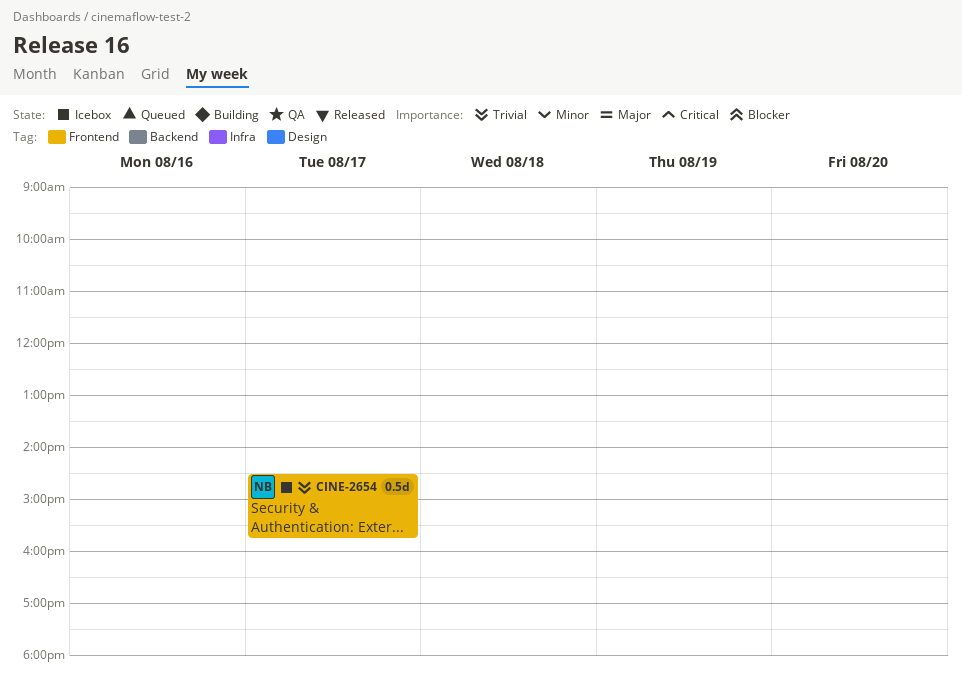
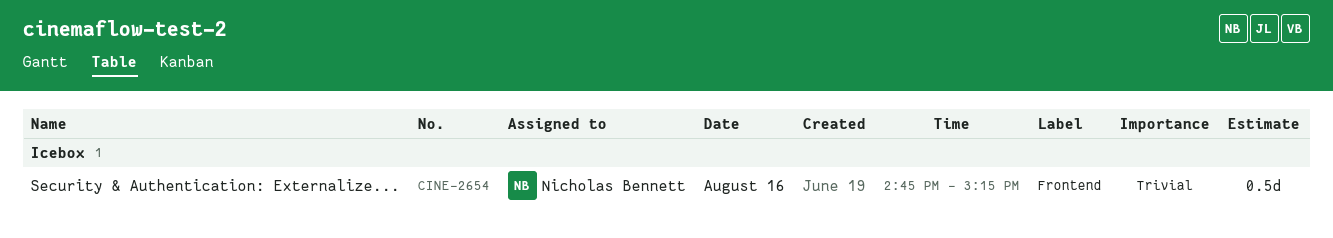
CINE-2654, day: Aug 17 -> Aug 16
CINE-2654, begins: 14:30 -> 14:45
CINE-2654, ends: 15:45 -> 15:15

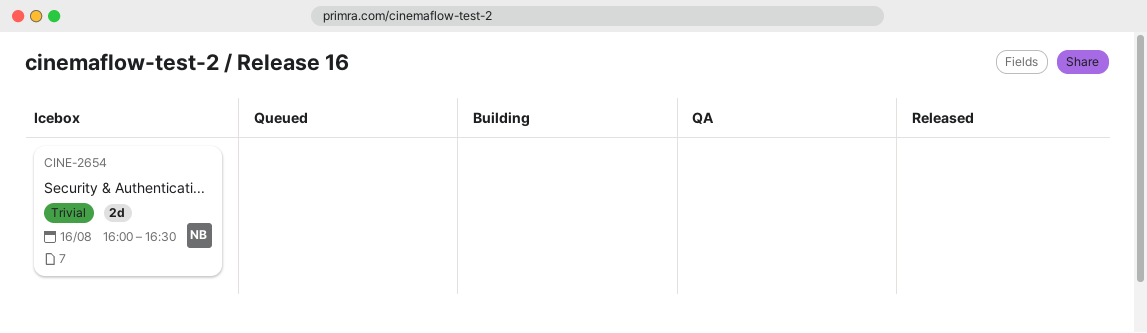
CINE-2654, estimate: 0.5d -> 2d
CINE-2654, begins: 14:45 -> 16:00
CINE-2654, ends: 15:15 -> 16:30

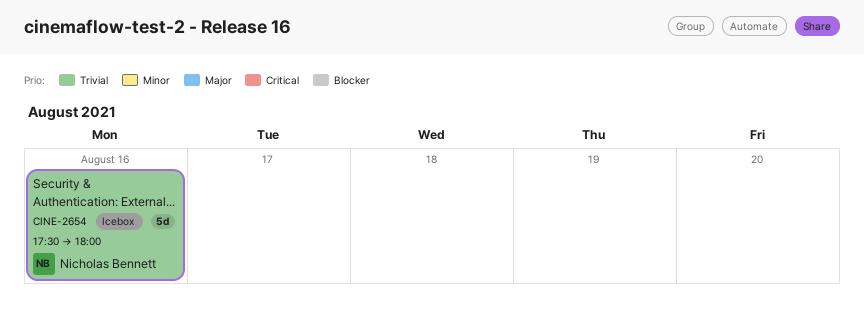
CINE-2654, estimate: 2d -> 5d
CINE-2654, begins: 16:00 -> 17:30
CINE-2654, ends: 16:30 -> 18:00

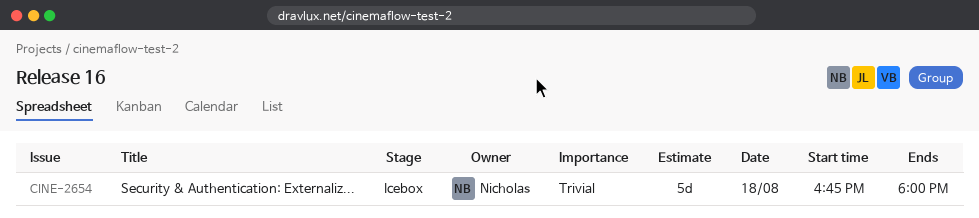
CINE-2654, day: Aug 16 -> Aug 18
CINE-2654, begins: 17:30 -> 16:45

